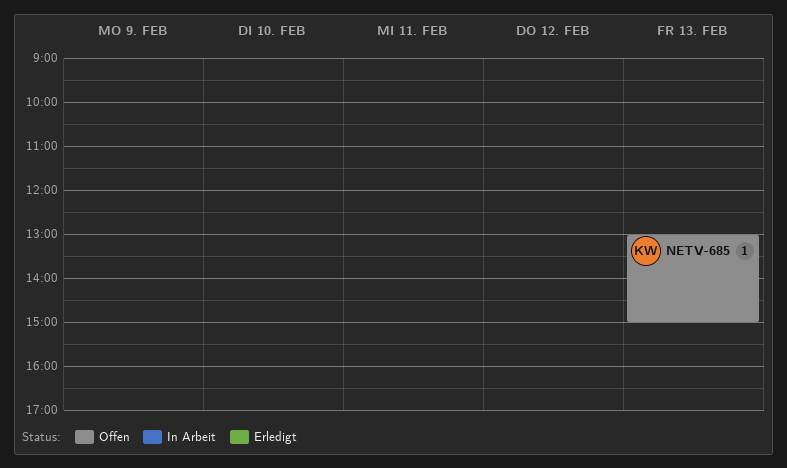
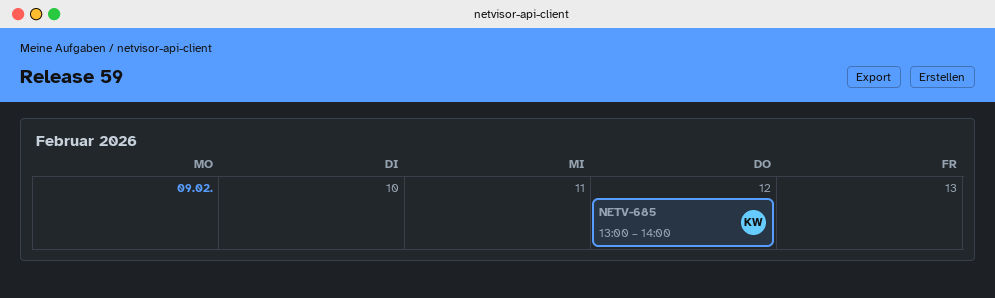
NETV-685, day: Feb 13 -> Feb 12
NETV-685, ends: 15:00 -> 14:00

